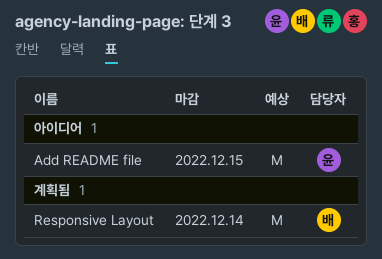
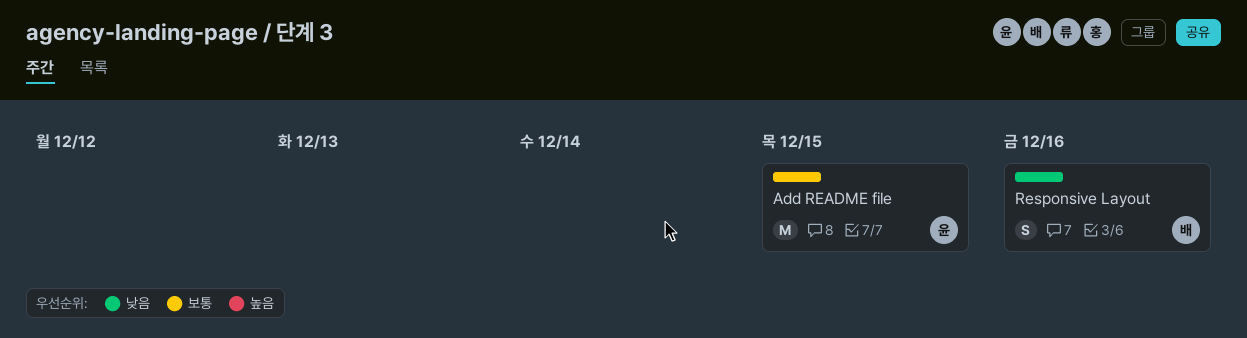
Responsive Layout, estimate: M -> S
Responsive Layout, due: Dec 14 -> Dec 16

